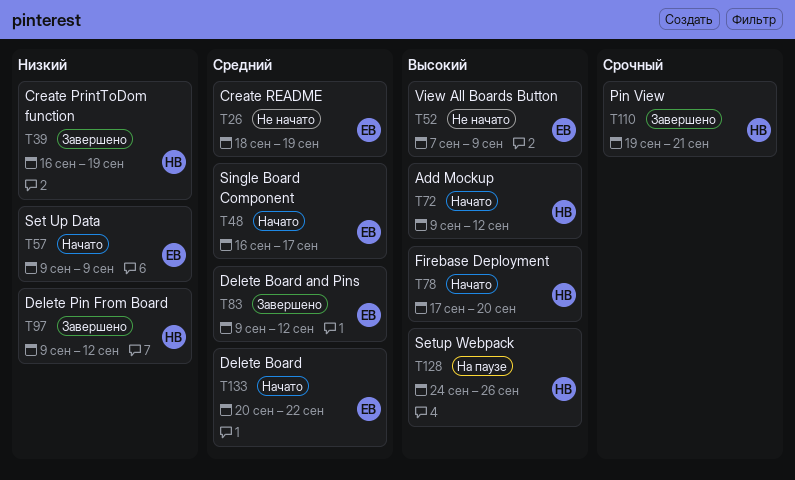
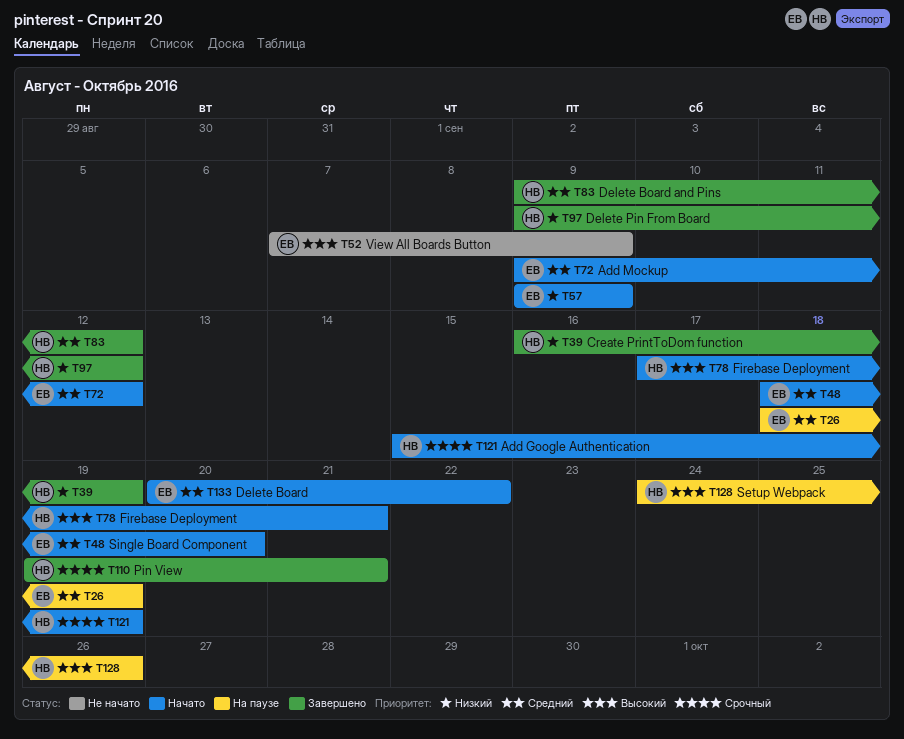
T26, status: Не начато -> На паузе
T48, start: Sep 16 -> Sep 18
T48, due: Sep 17 -> Sep 20
T72, owner: НВ -> ЕВ
T72, priority: Высокий -> Средний
T78, due: Sep 20 -> Sep 21
T83, owner: ЕВ -> НВ
T121: none -> present

